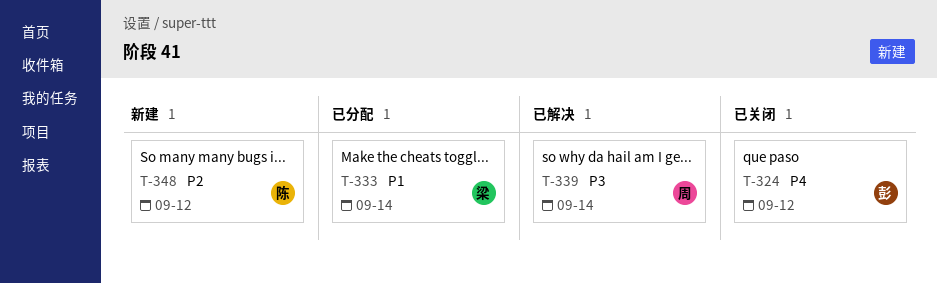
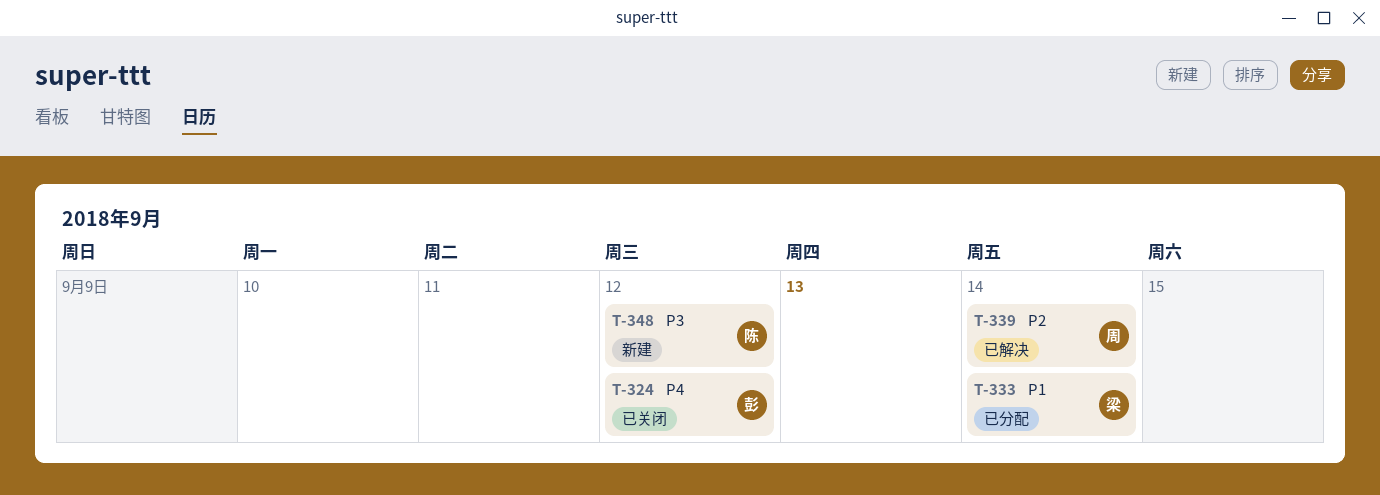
T-339, priority: P3 -> P2
T-348, priority: P2 -> P3

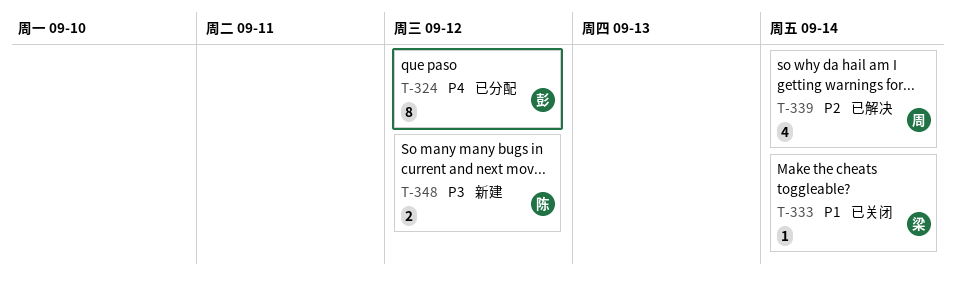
T-324, status: 已关闭 -> 已分配
T-333, status: 已分配 -> 已关闭

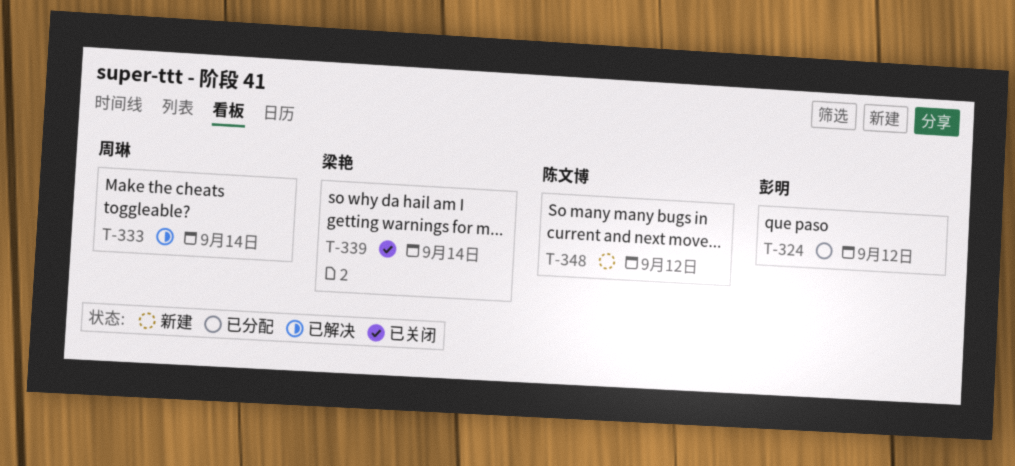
T-333, status: 已关闭 -> 已解决
T-333, owner: 梁艳 -> 周琳
T-339, status: 已解决 -> 已关闭
T-339, owner: 周琳 -> 梁艳

